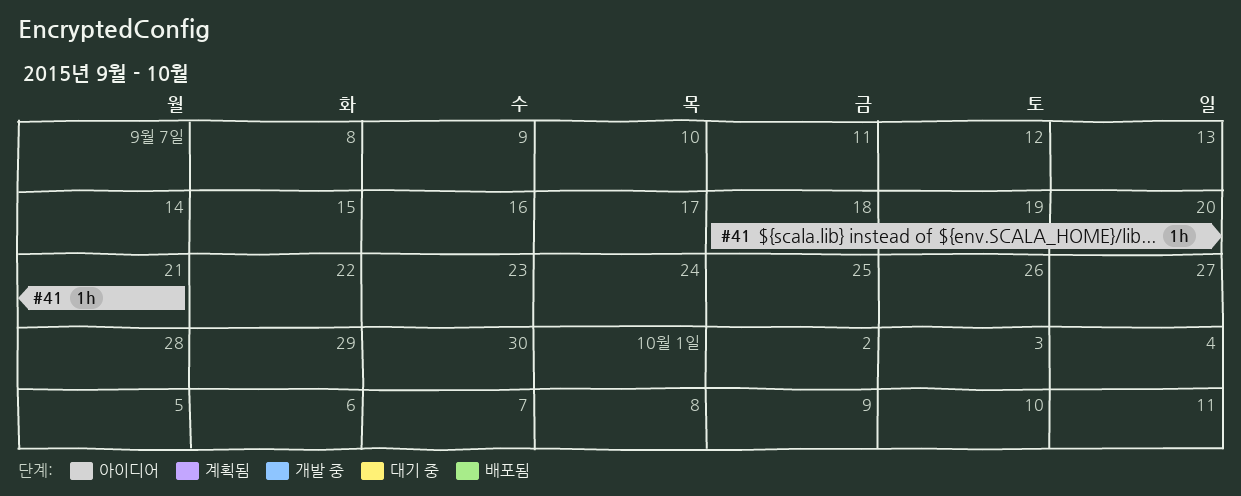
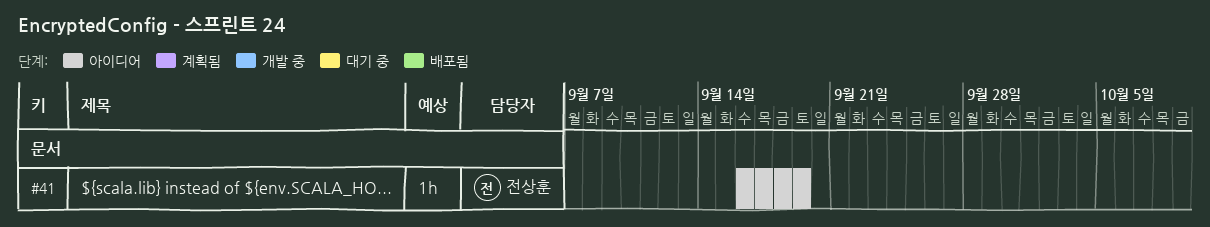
#41, start: Sep 18 -> Sep 16
#41, due: Sep 21 -> Sep 19

